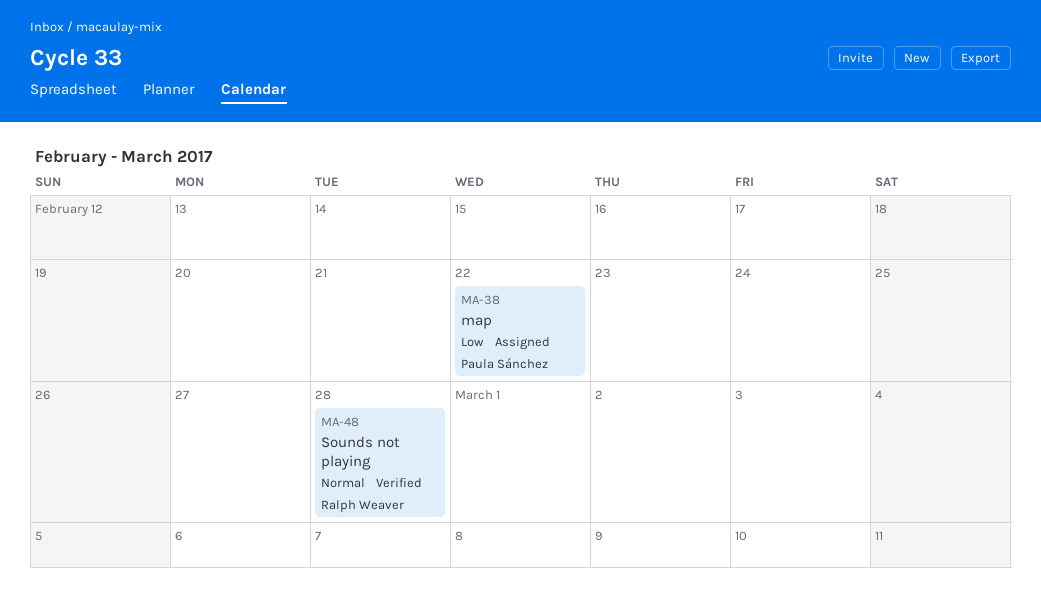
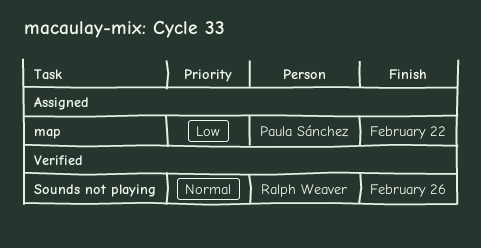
Sounds not playing, due: Feb 28 -> Feb 26

